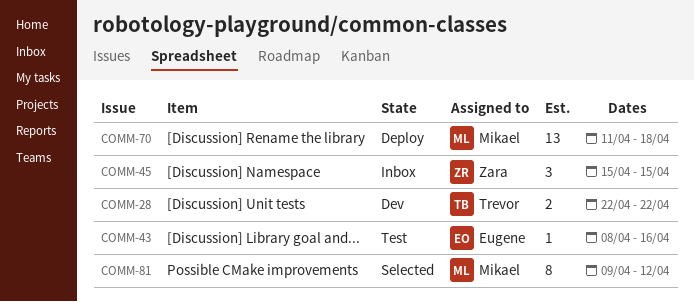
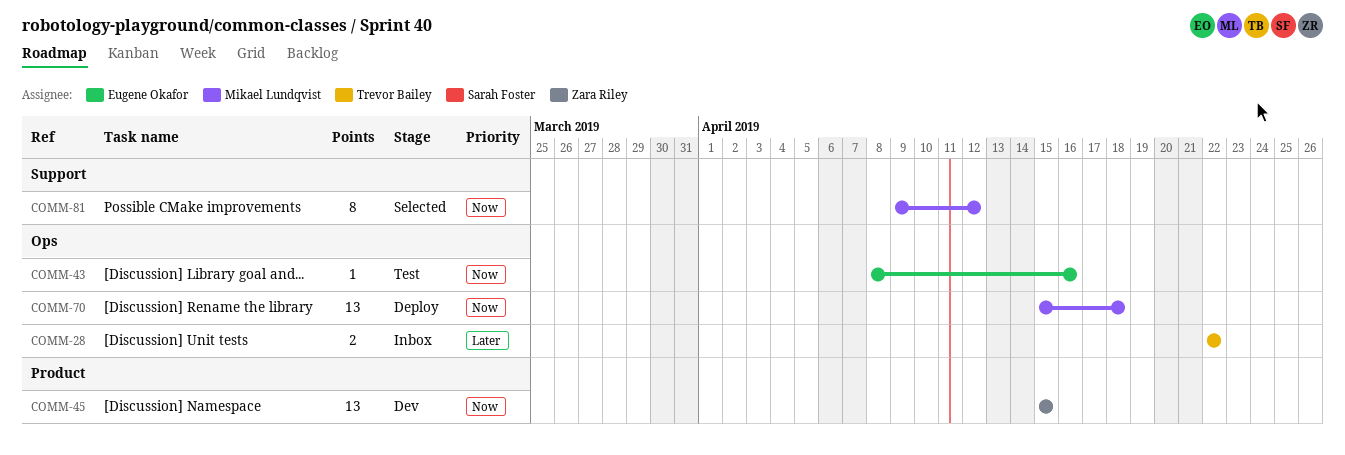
COMM-28, status: Dev -> Inbox
COMM-45, status: Inbox -> Dev
COMM-45, estimate: 3 -> 13
COMM-70, start: Apr 11 -> Apr 15

